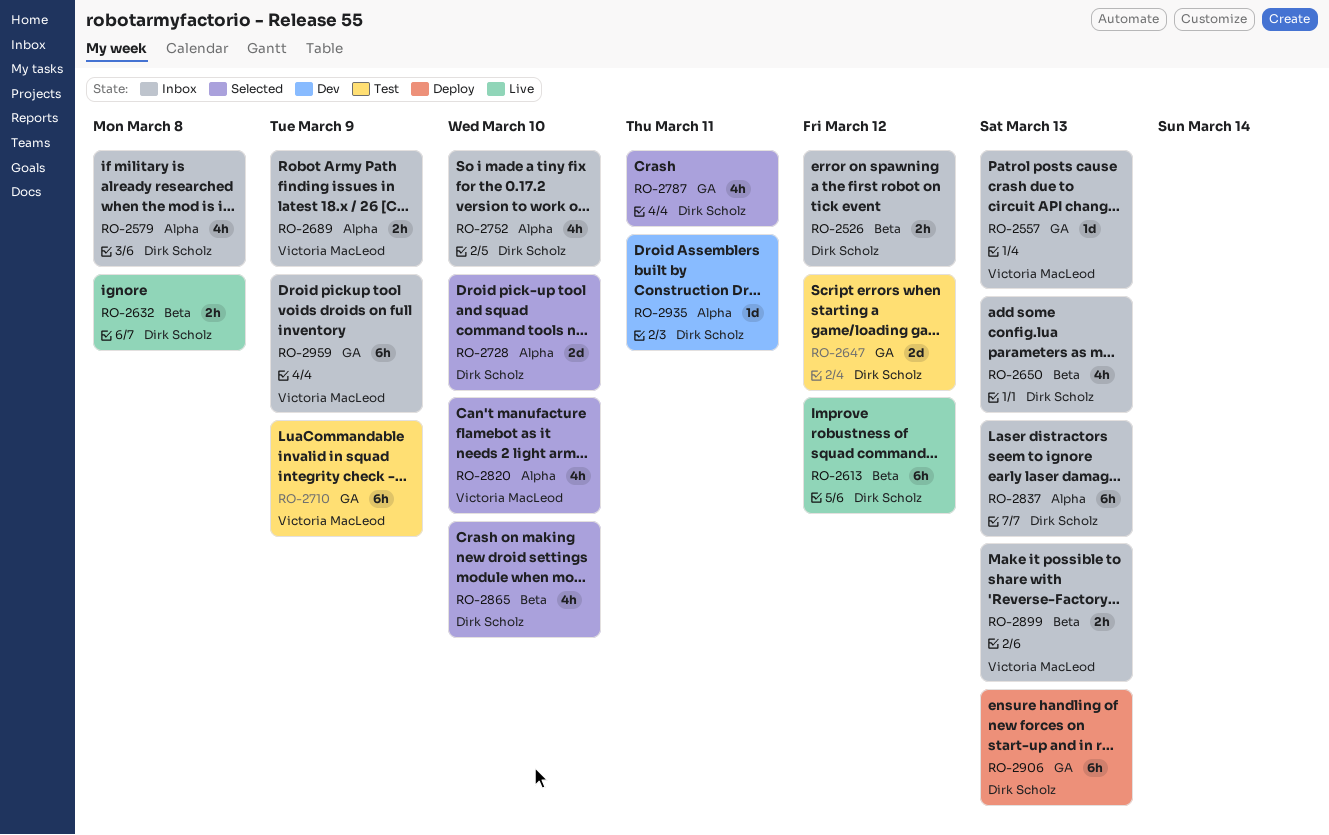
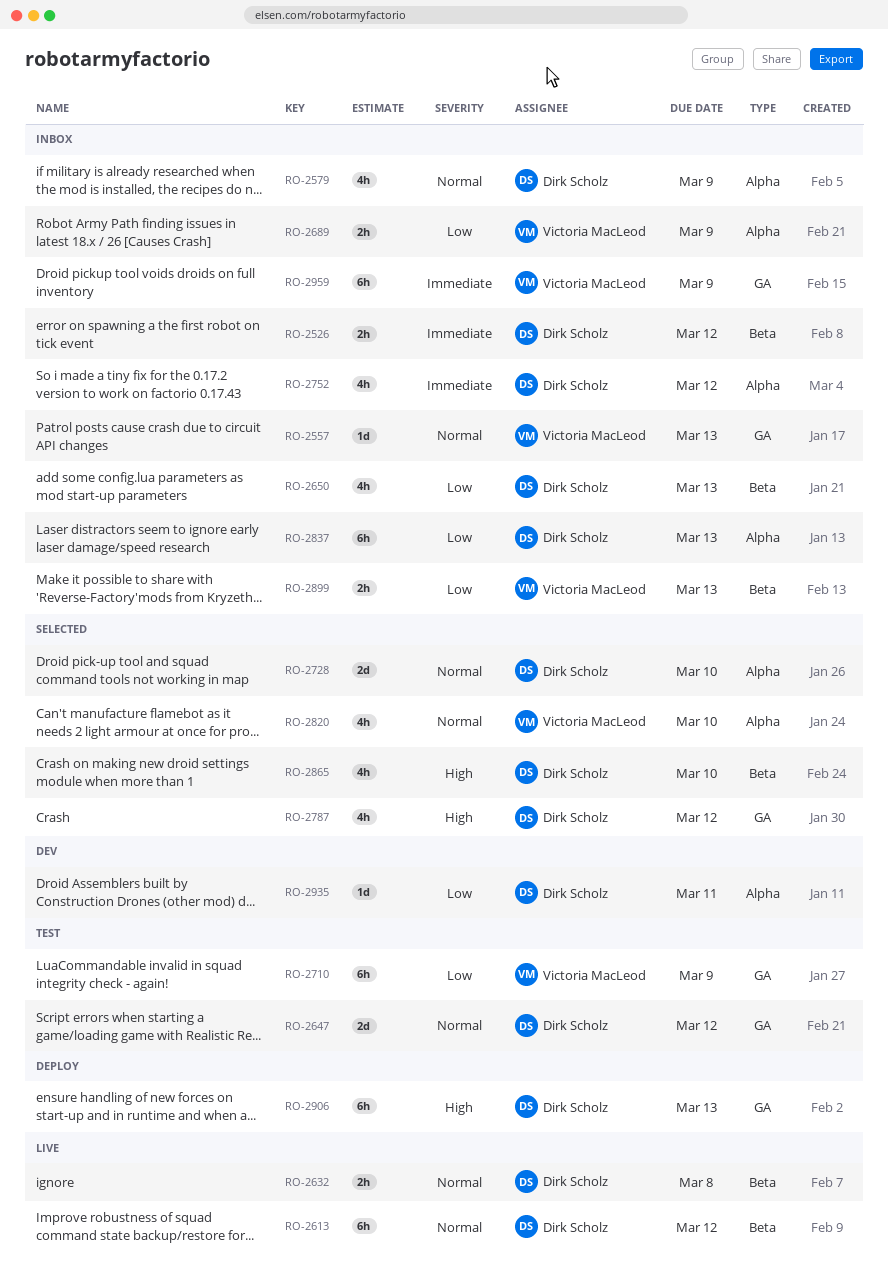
RO-2579, due: Mar 8 -> Mar 9
RO-2752, due: Mar 10 -> Mar 12
RO-2787, due: Mar 11 -> Mar 12

